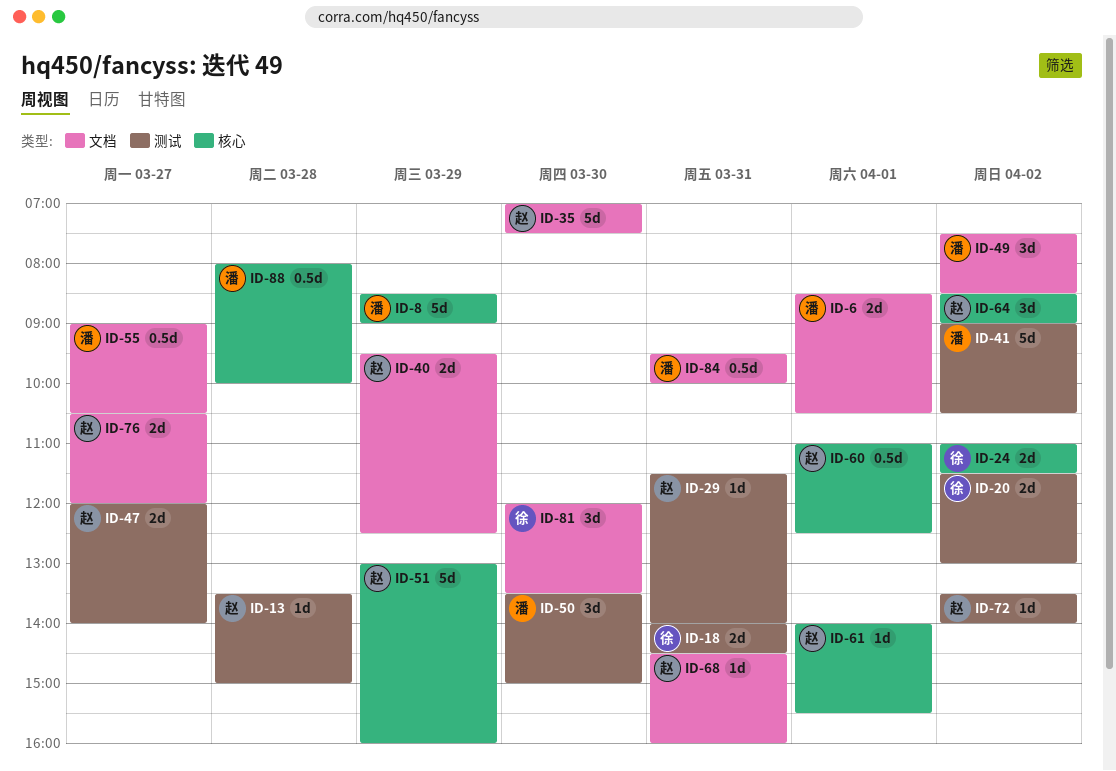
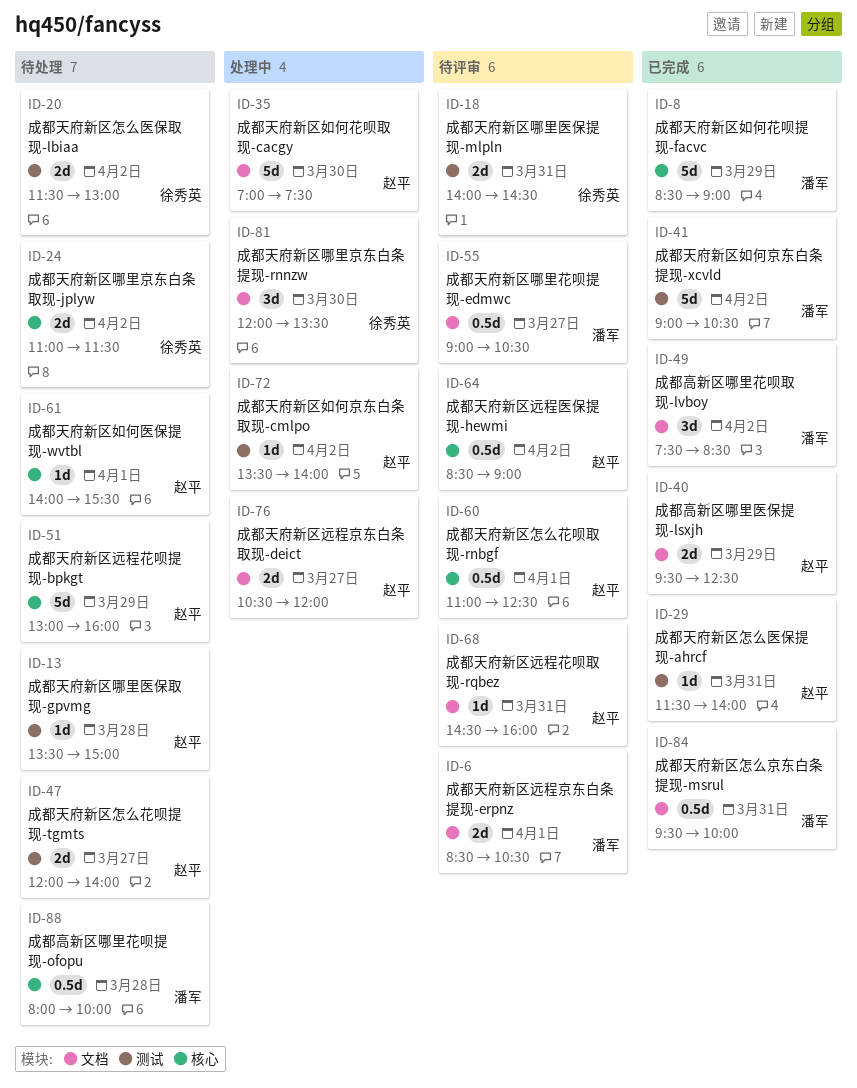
ID-50: present -> none
ID-64, estimate: 3d -> 0.5d

